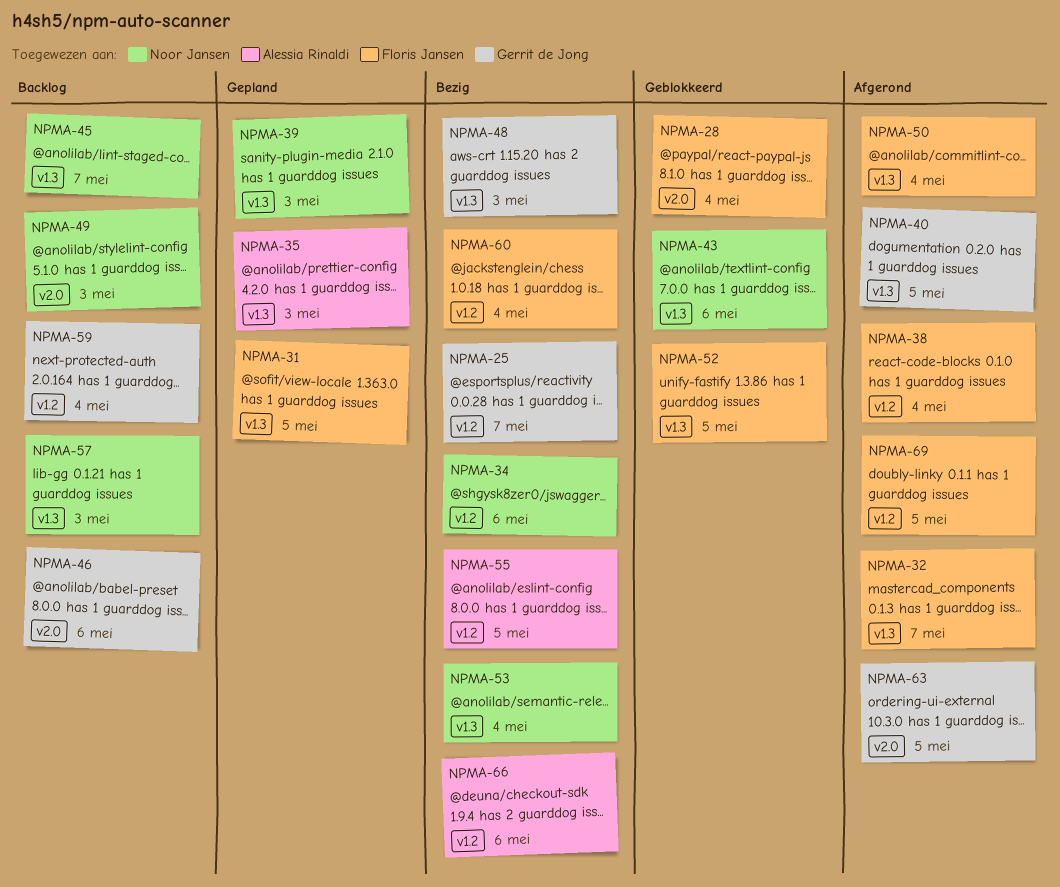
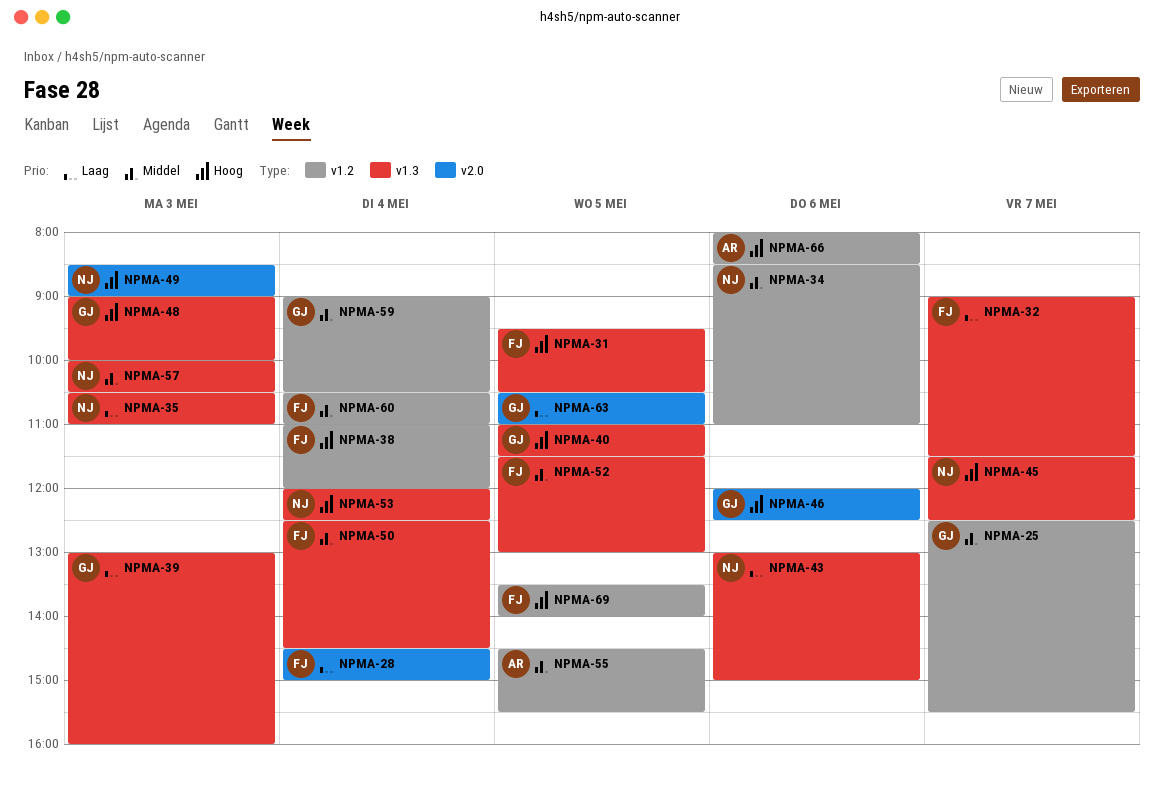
NPMA-35, owner: Alessia Rinaldi -> Noor Jansen
NPMA-39, owner: Noor Jansen -> Gerrit de Jong

